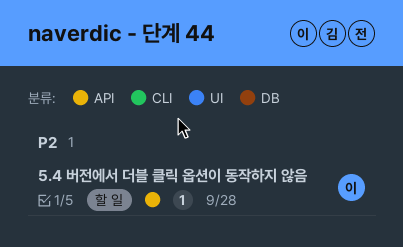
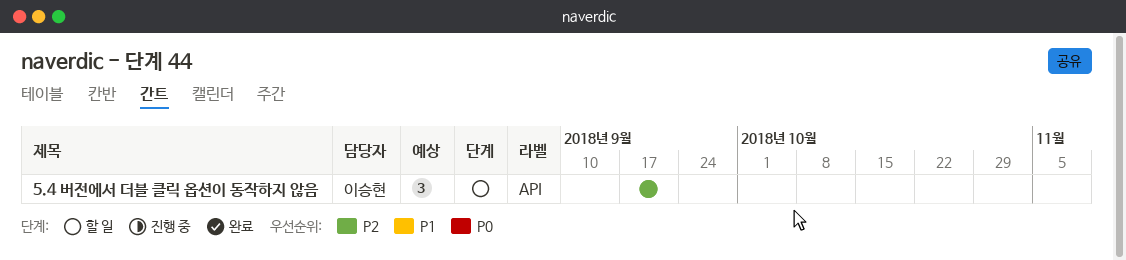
5.4 버전에서 더블 클릭 옵션이 동작하지 않음, estimate: 1 -> 3
5.4 버전에서 더블 클릭 옵션이 동작하지 않음, due: Sep 28 -> Sep 21

